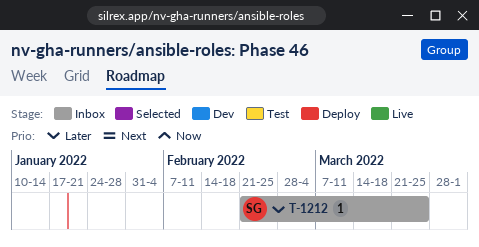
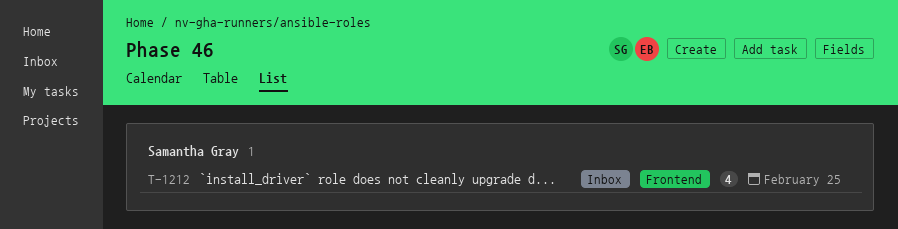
T-1212, estimate: 1 -> 4
T-1212, due: Mar 25 -> Feb 25

